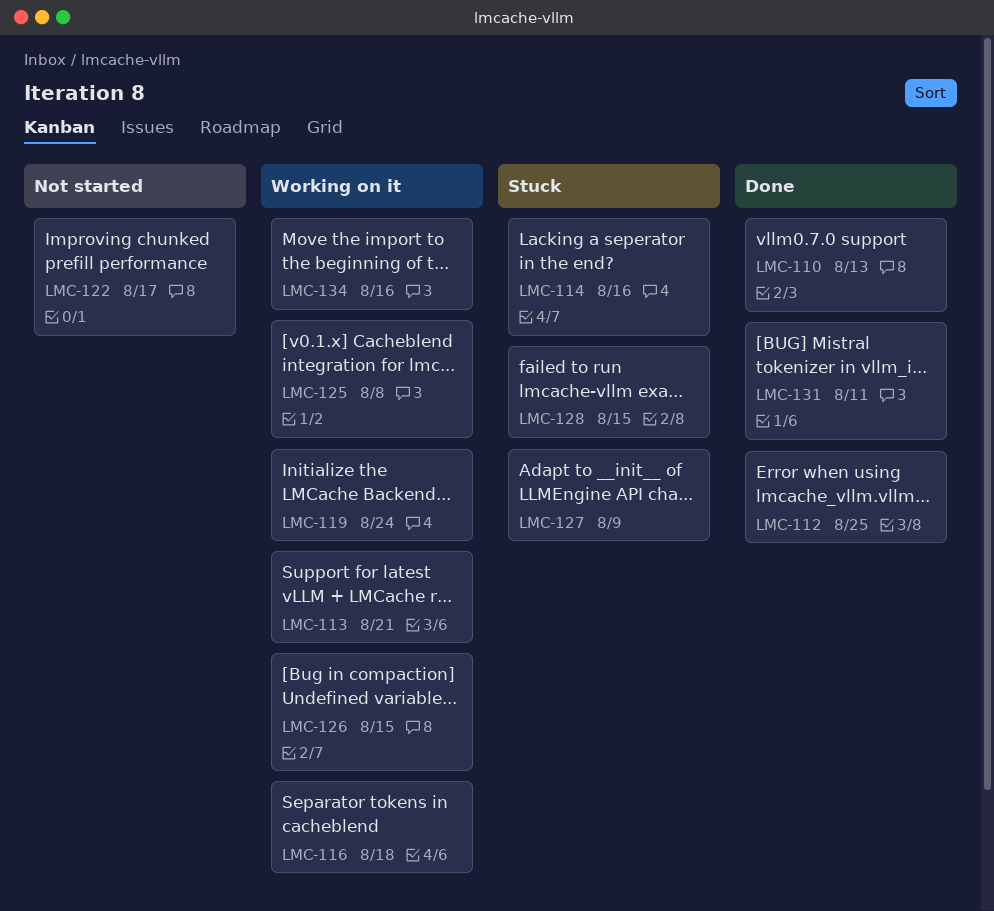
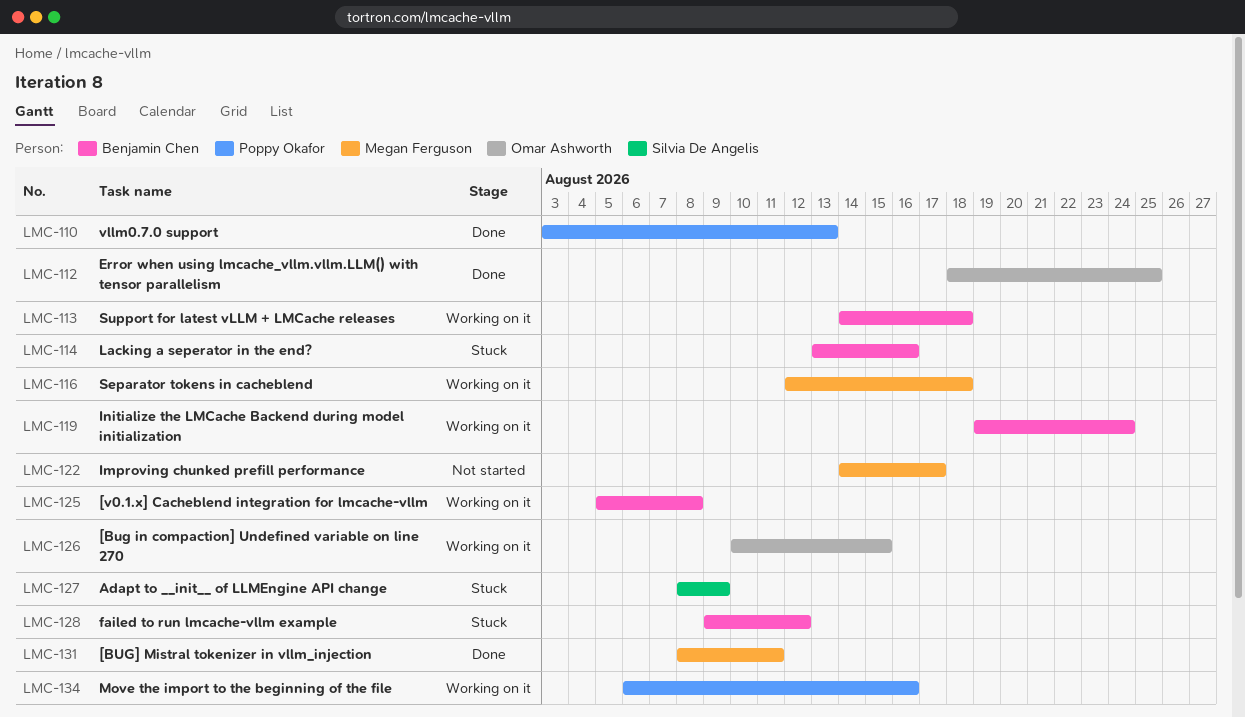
LMC-113, due: Aug 21 -> Aug 18
LMC-128, due: Aug 15 -> Aug 12

